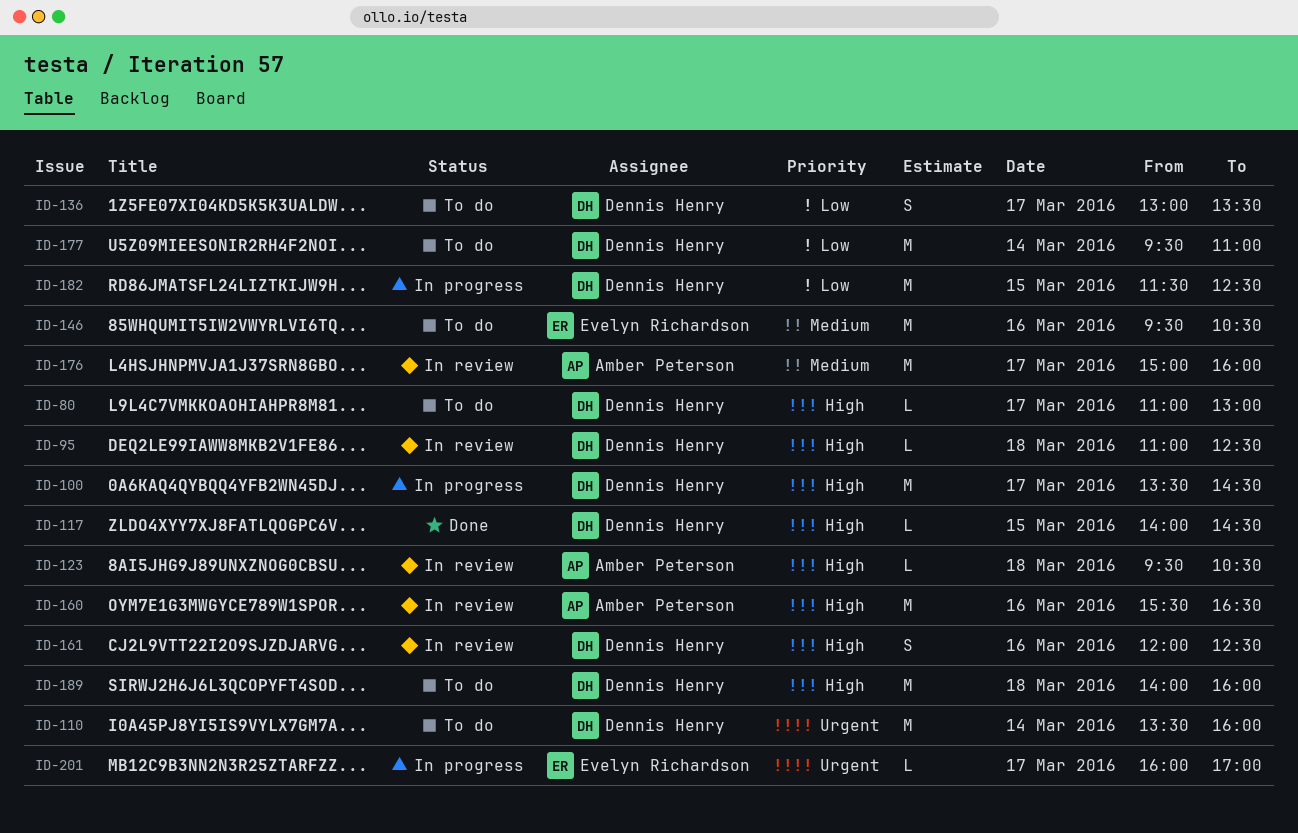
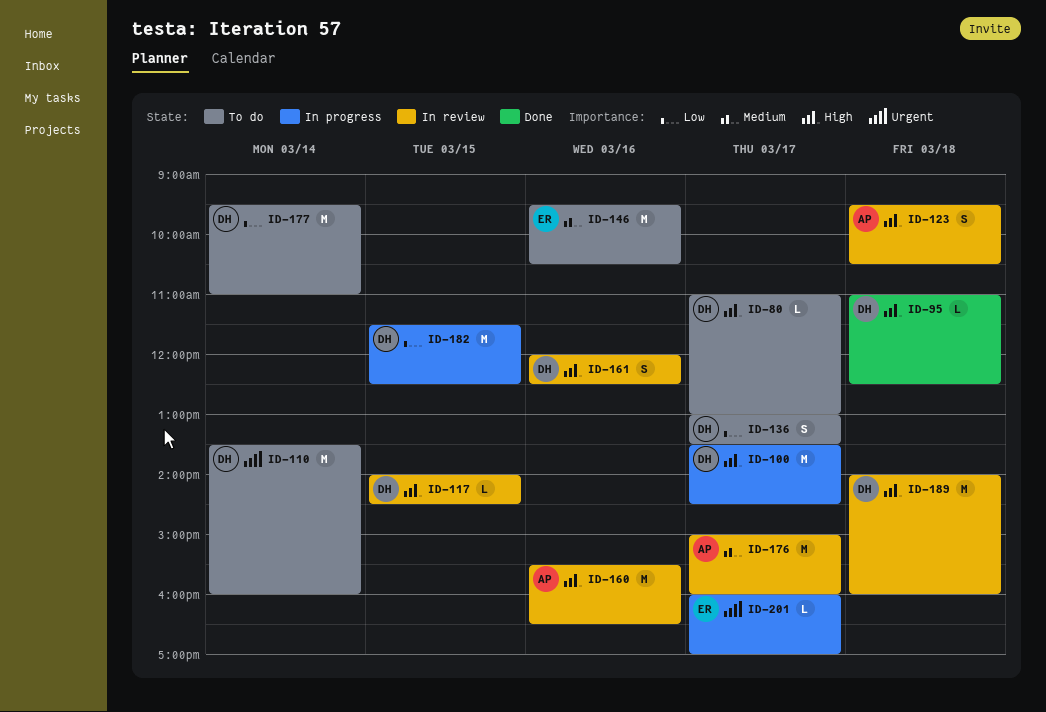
ID-95, status: In review -> Done
ID-117, status: Done -> In review
ID-123, estimate: L -> S
ID-189, status: To do -> In review

